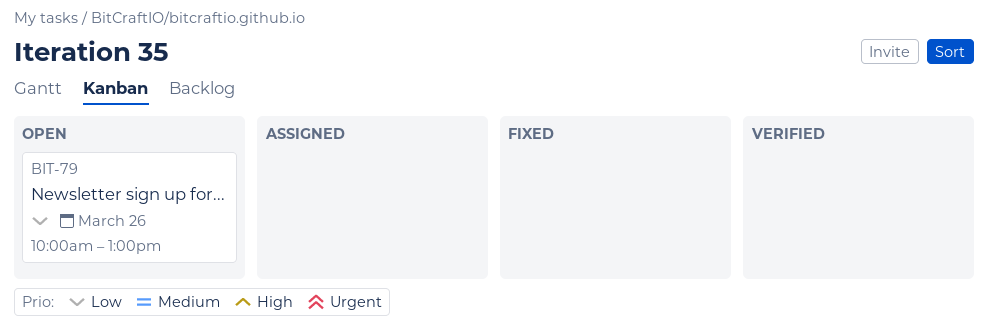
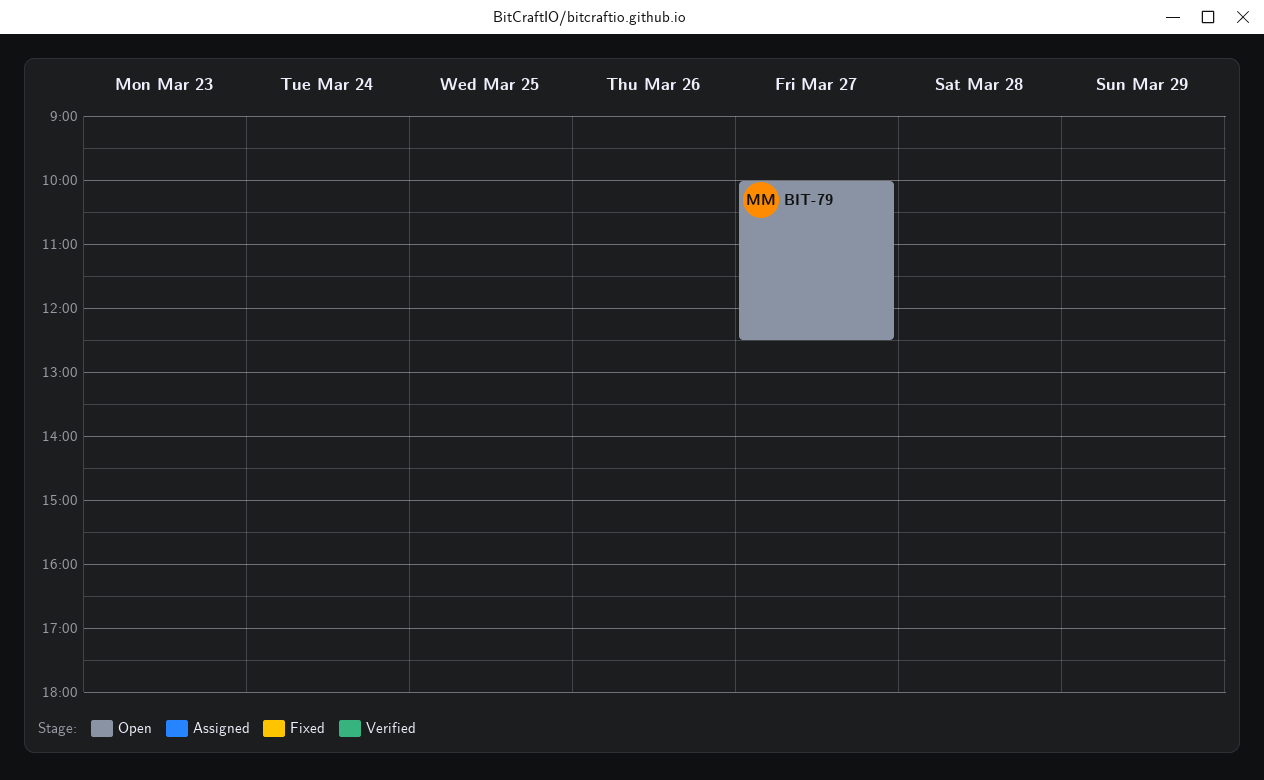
BIT-79, day: Mar 26 -> Mar 27
BIT-79, ends: 13:00 -> 12:30

